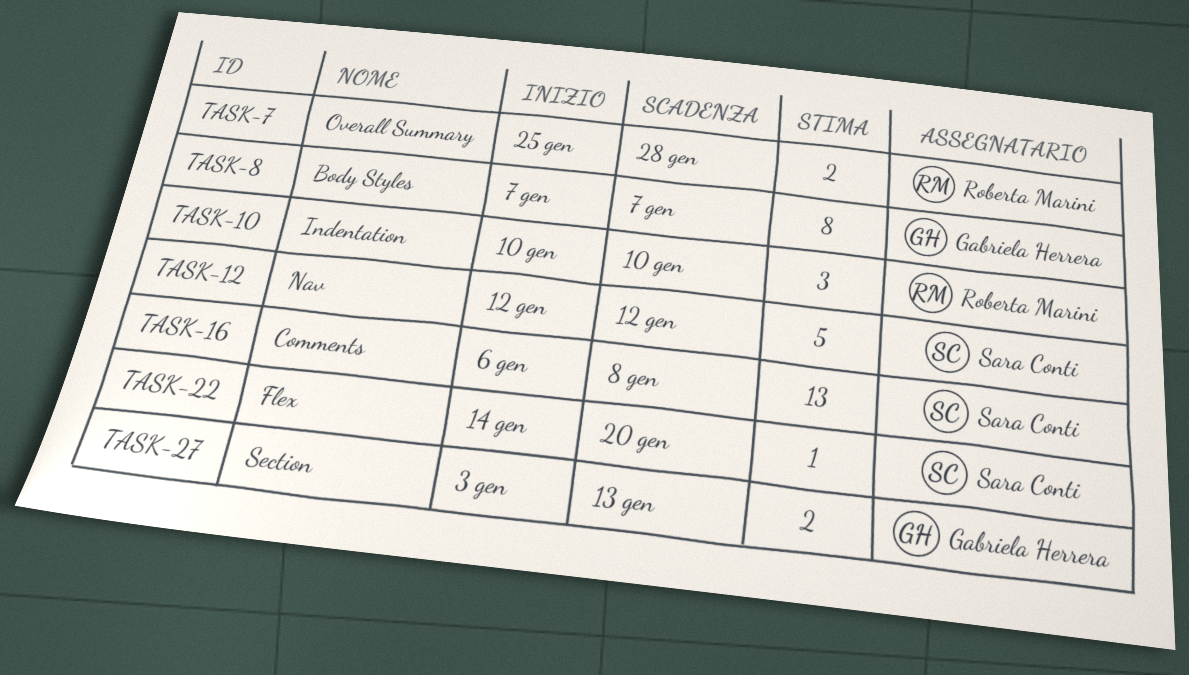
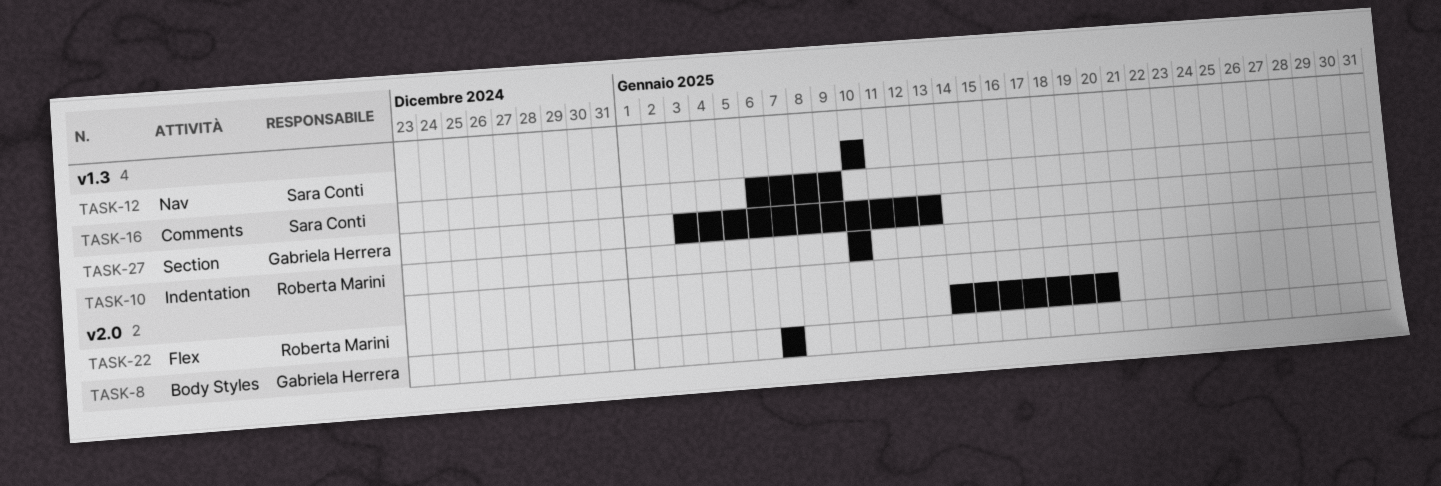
TASK-7: present -> none
TASK-12, start: Jan 12 -> Jan 10
TASK-12, due: Jan 12 -> Jan 10
TASK-16, due: Jan 8 -> Jan 9
TASK-22, owner: Sara Conti -> Roberta Marini

